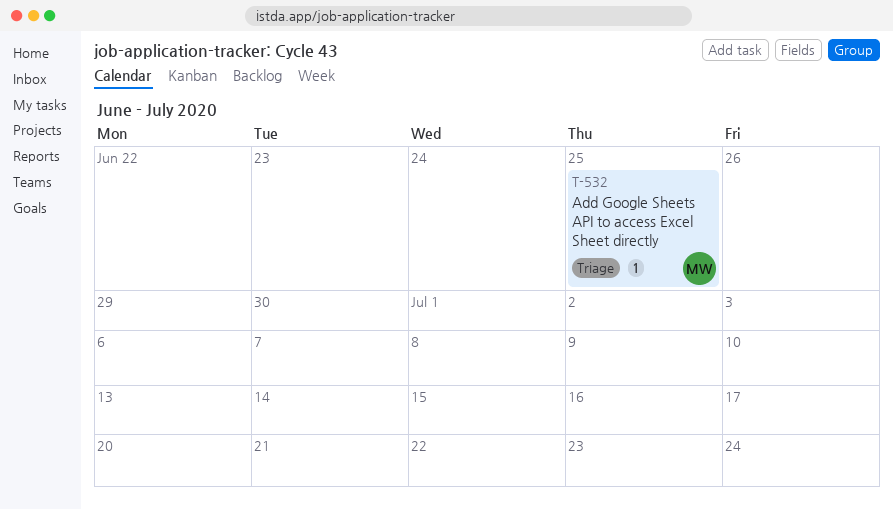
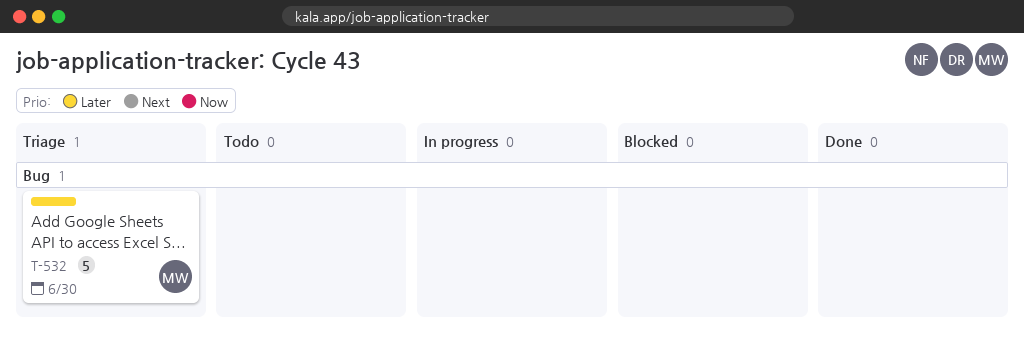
T-532, estimate: 1 -> 5
T-532, due: Jun 25 -> Jun 30

